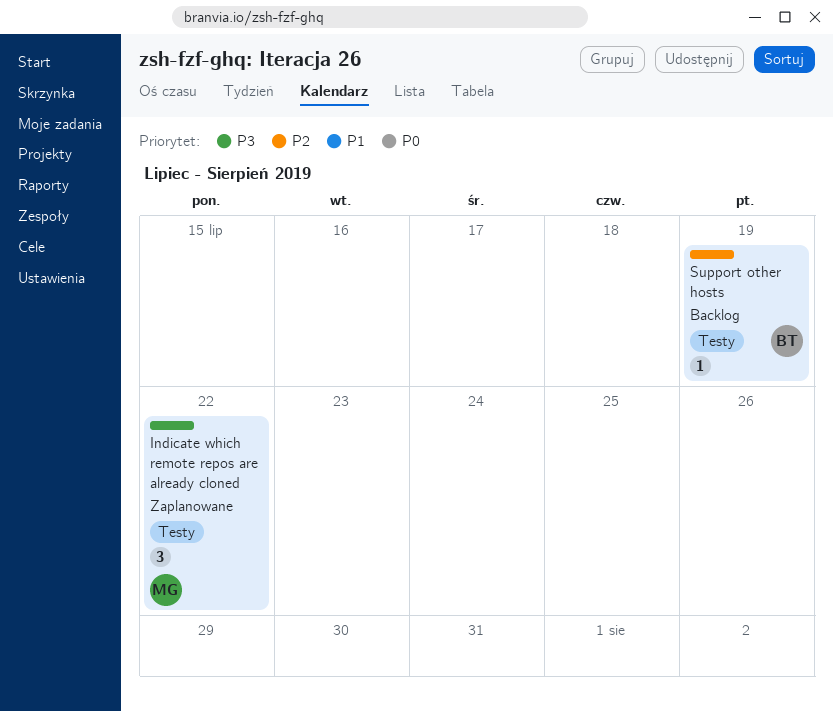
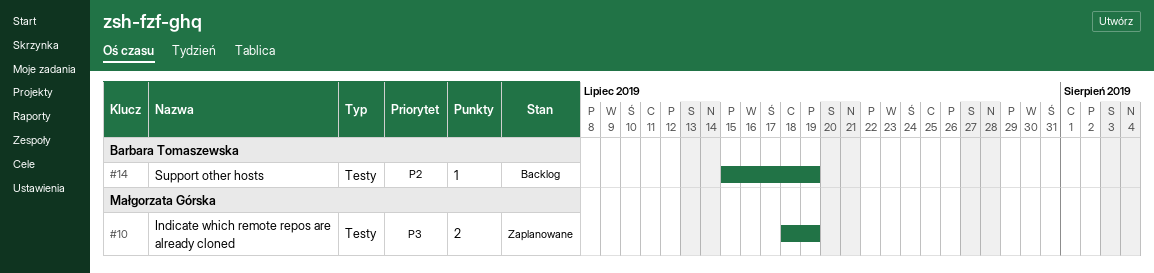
Indicate which remote repos are already cloned, estimate: 3 -> 2
Indicate which remote repos are already cloned, due: Jul 22 -> Jul 19

